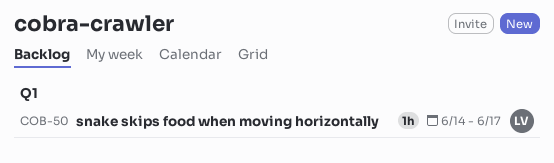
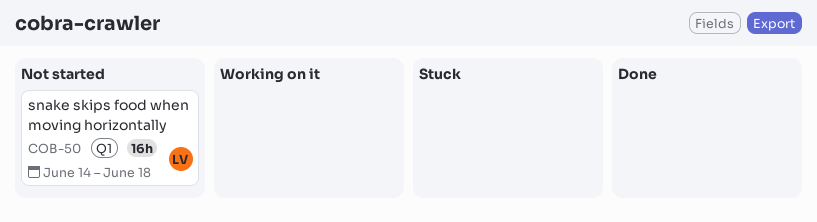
COB-50, estimate: 1h -> 16h
COB-50, due: Jun 17 -> Jun 18

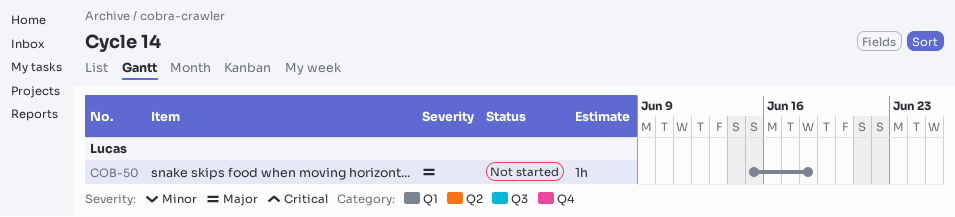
COB-50, estimate: 16h -> 1h
COB-50, start: Jun 14 -> Jun 15

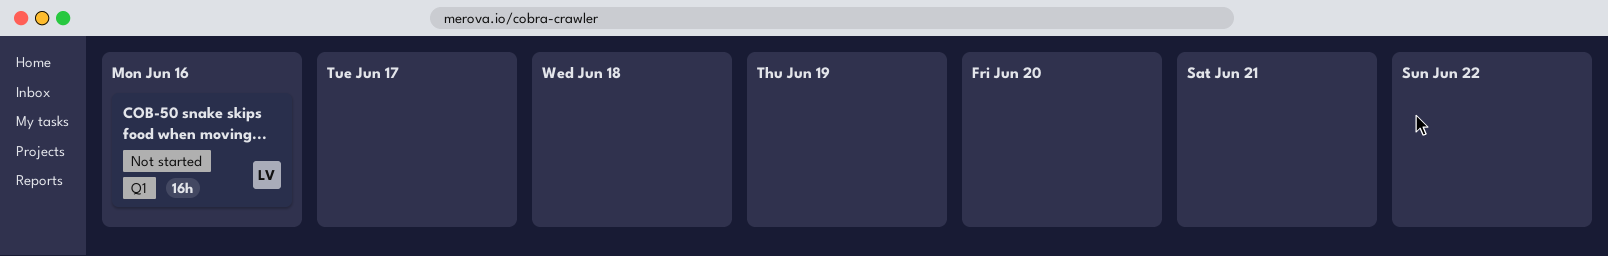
COB-50, estimate: 1h -> 16h
COB-50, due: Jun 18 -> Jun 16

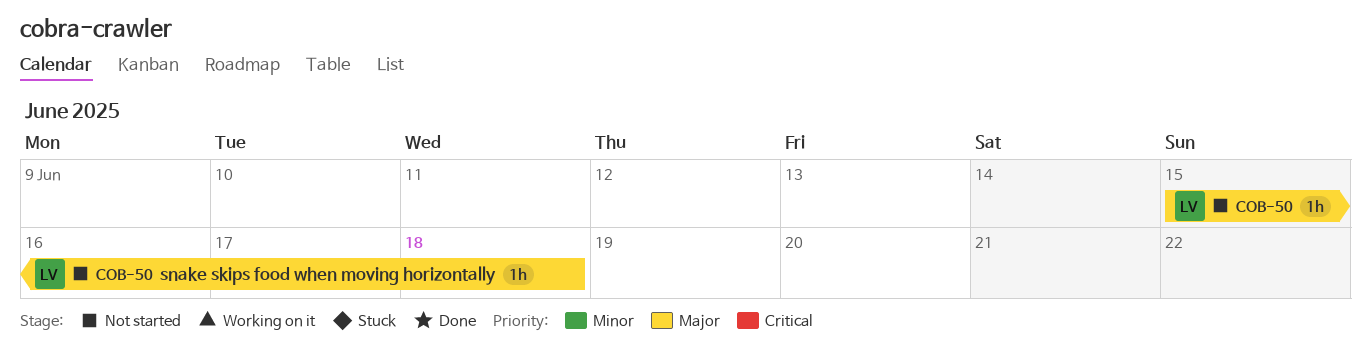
COB-50, estimate: 16h -> 1h
COB-50, due: Jun 16 -> Jun 18

